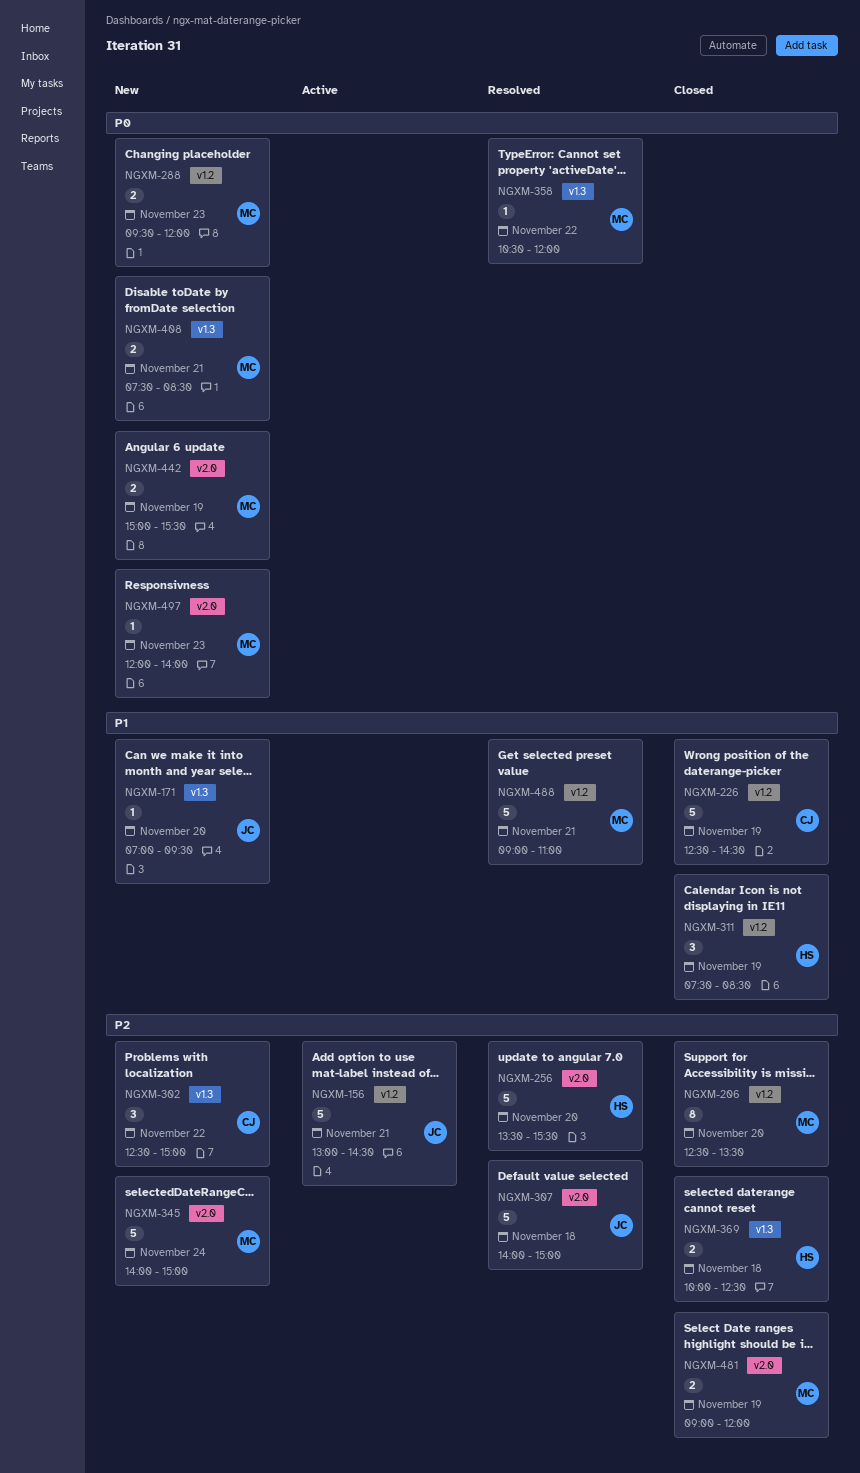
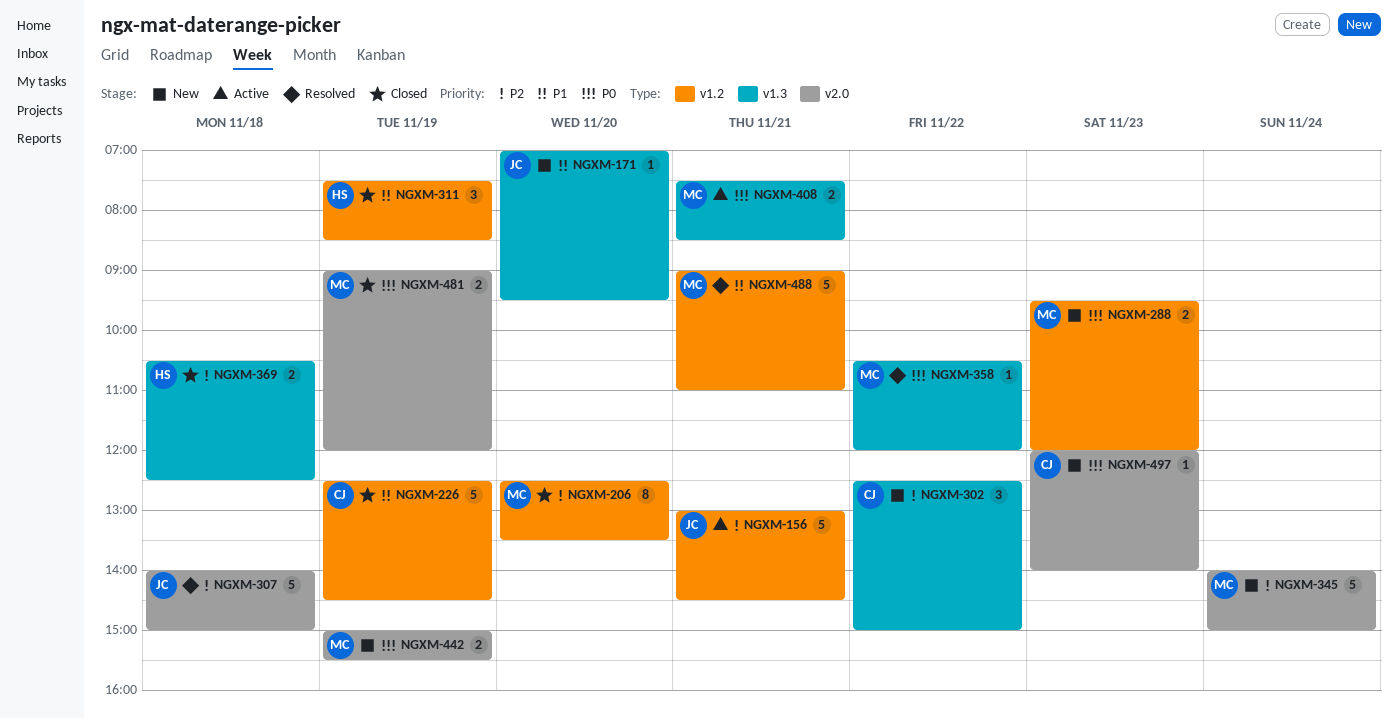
NGXM-256: present -> none
NGXM-369, begins: 10:00 -> 10:30
NGXM-408, status: New -> Active
NGXM-481, priority: P2 -> P0
NGXM-497, owner: MC -> CJ

